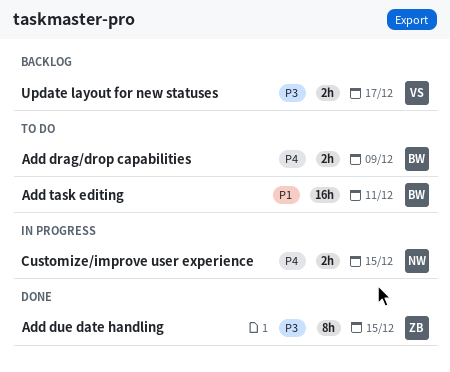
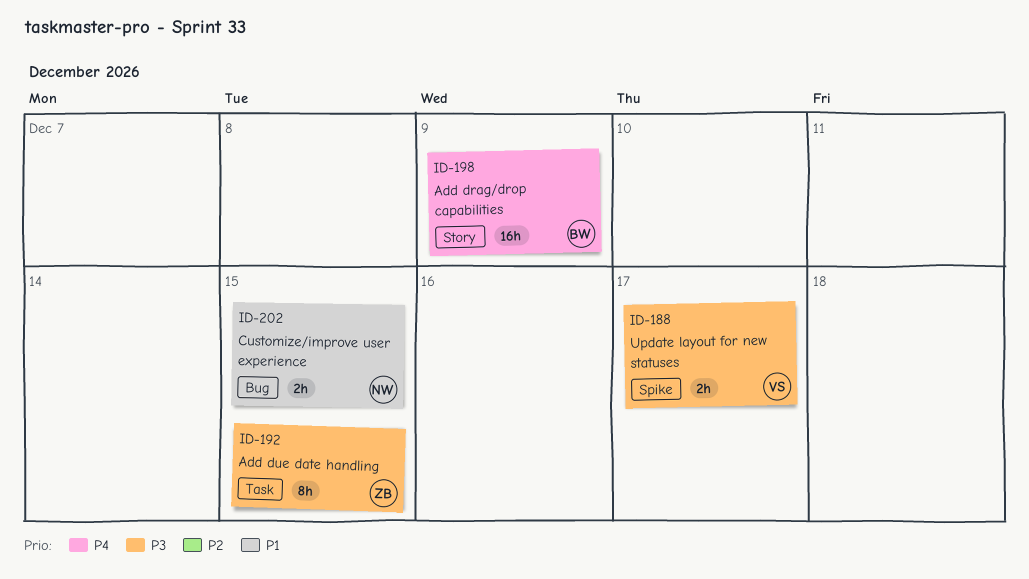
Add drag/drop capabilities, estimate: 2h -> 16h
Add task editing: present -> none
Customize/improve user experience, priority: P4 -> P1

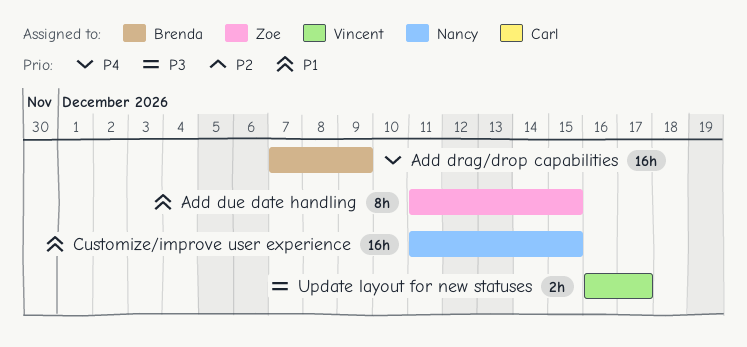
Add due date handling, priority: P3 -> P1
Customize/improve user experience, estimate: 2h -> 16h

